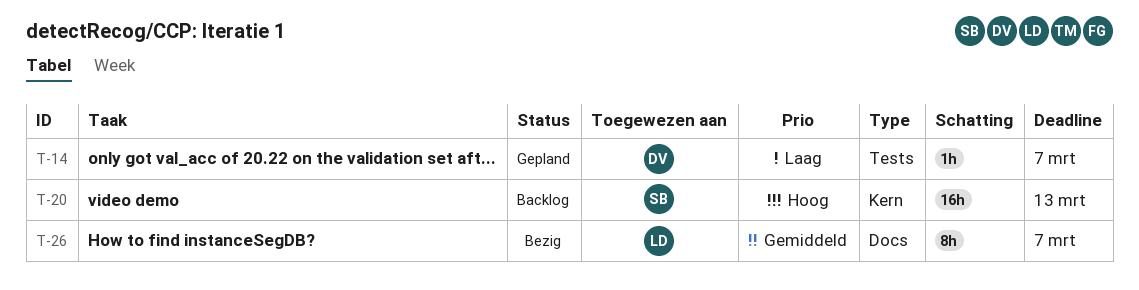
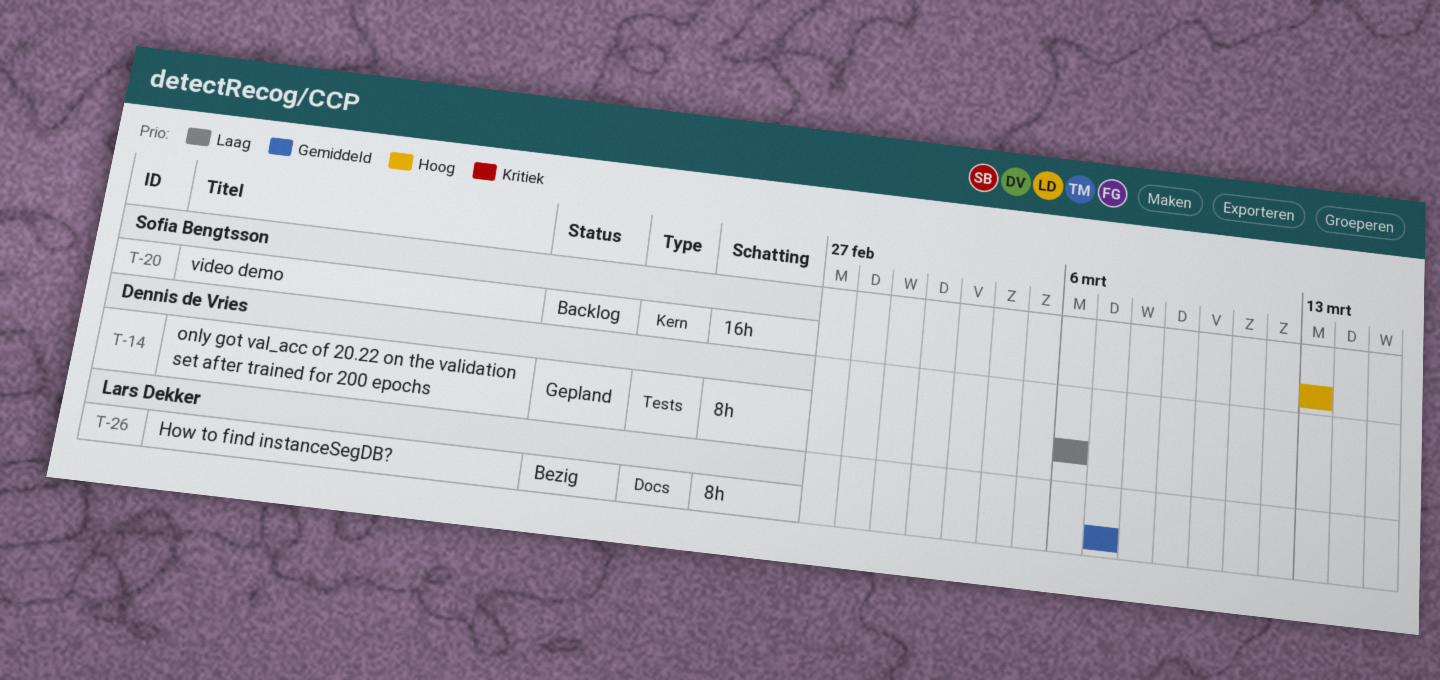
T-14, estimate: 1h -> 8h
T-14, due: Mar 7 -> Mar 6

